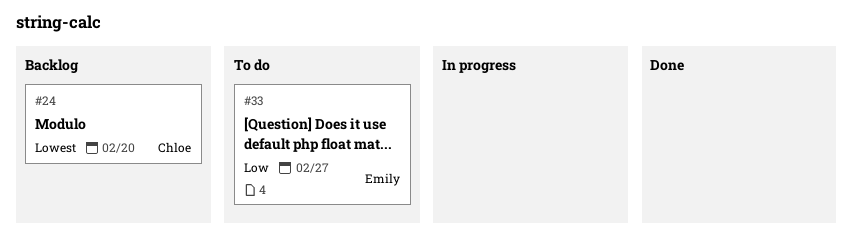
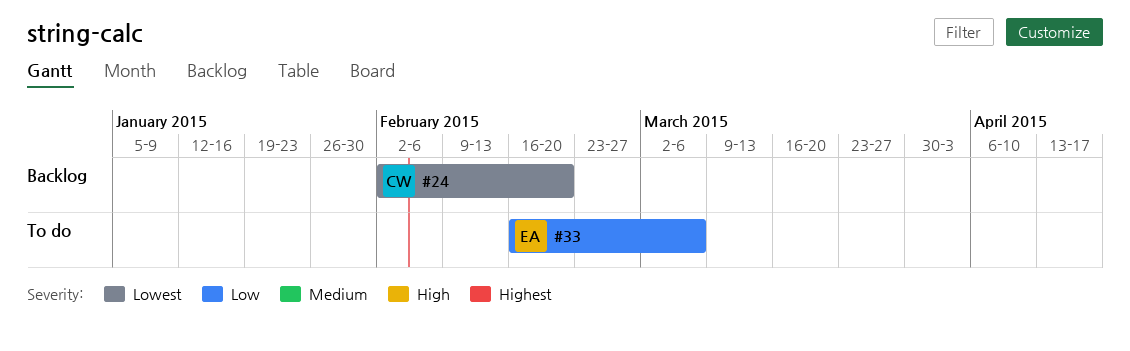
#33, due: Feb 27 -> Mar 6

